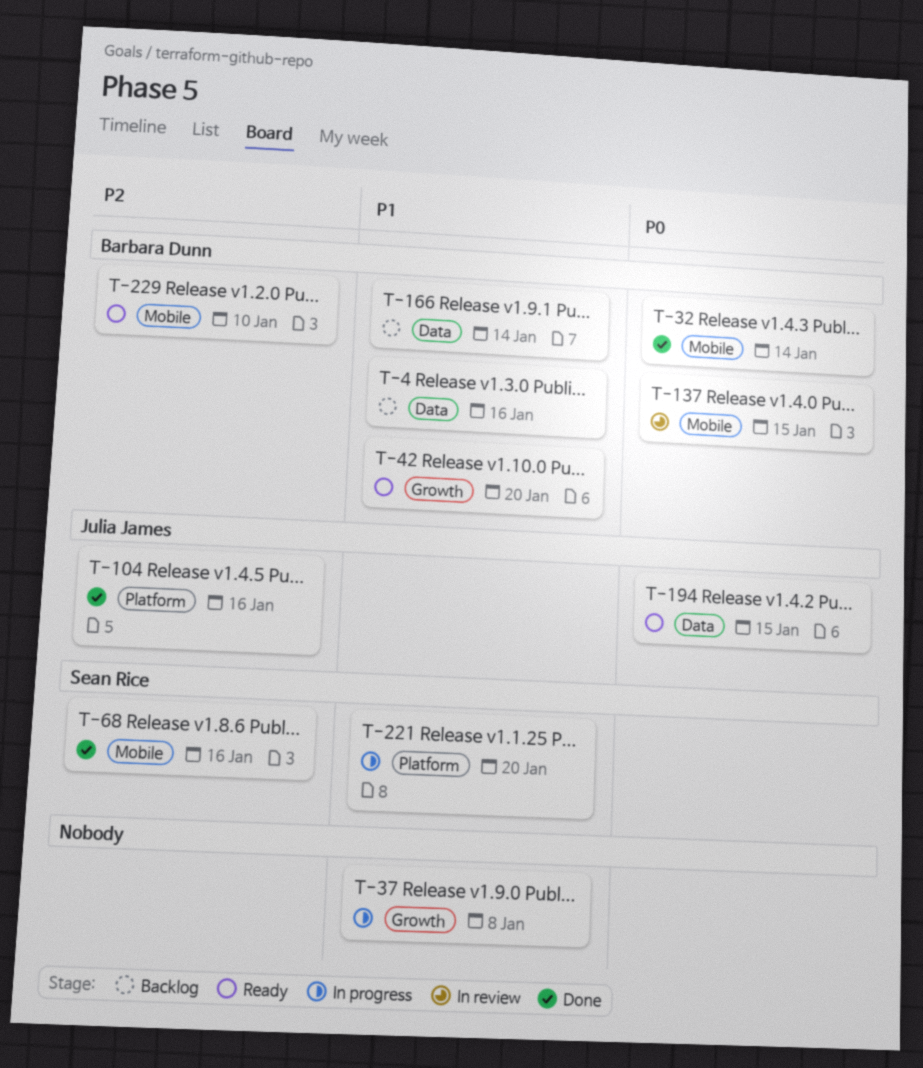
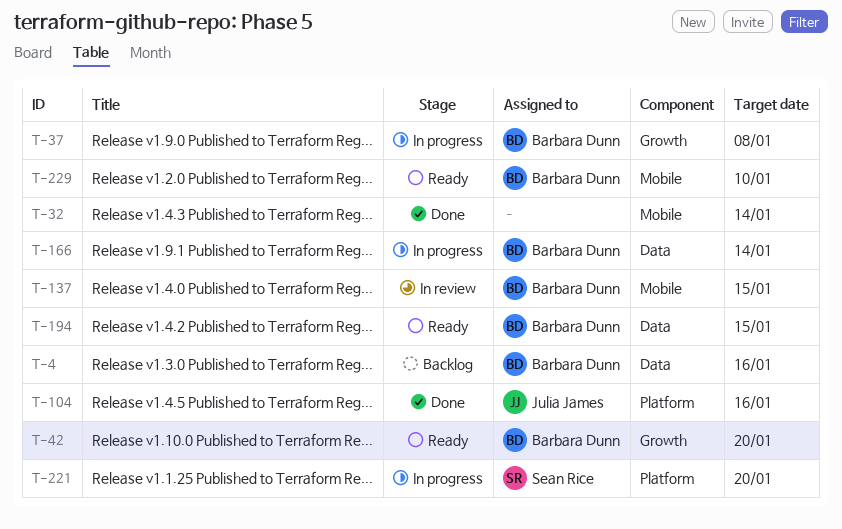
T-32, owner: Barbara Dunn -> none
T-37, owner: none -> Barbara Dunn
T-68: present -> none
T-166, status: Backlog -> In progress
T-194, owner: Julia James -> Barbara Dunn

